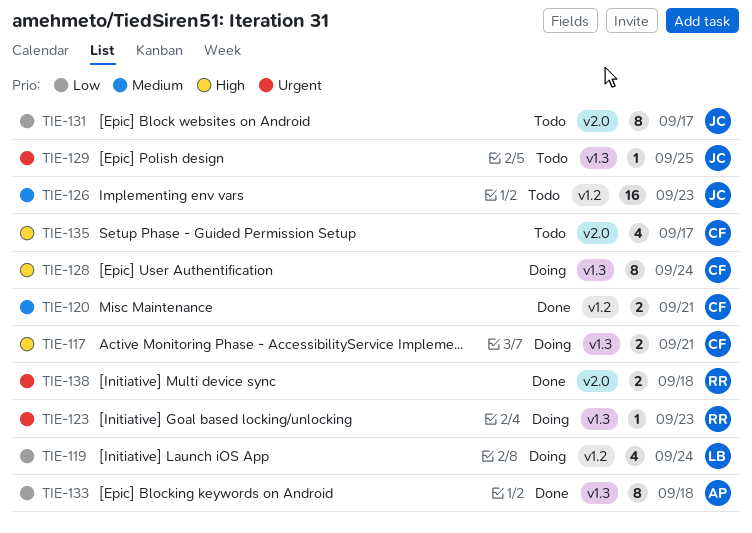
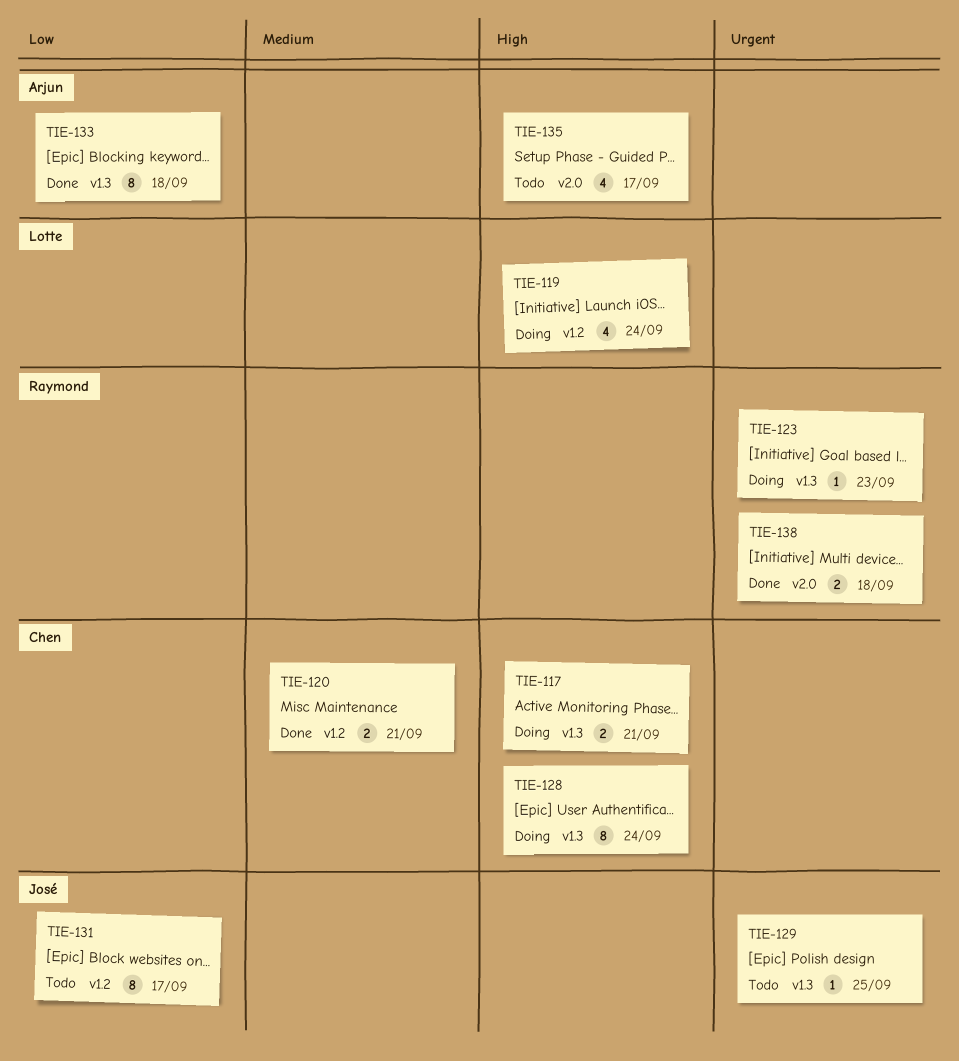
TIE-119, priority: Low -> High
TIE-126: present -> none
TIE-131, label: v2.0 -> v1.2
TIE-135, owner: Chen -> Arjun

